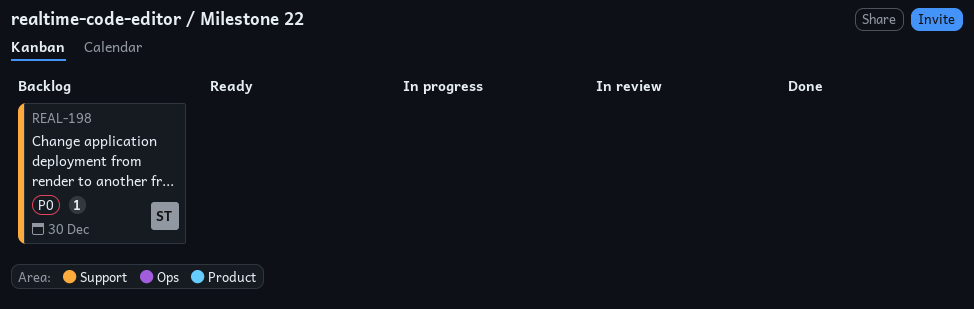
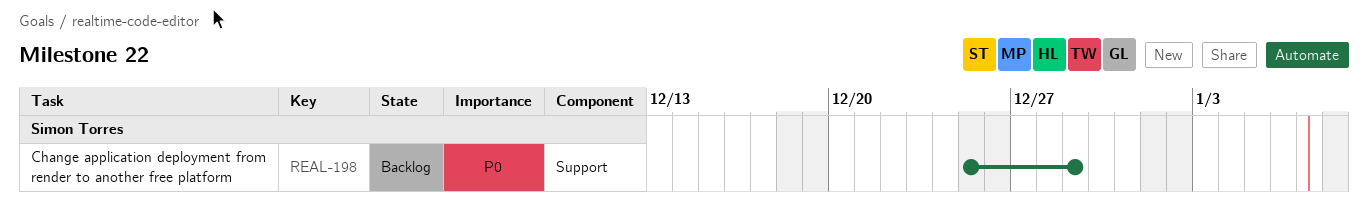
REAL-198, due: Dec 30 -> Dec 29

